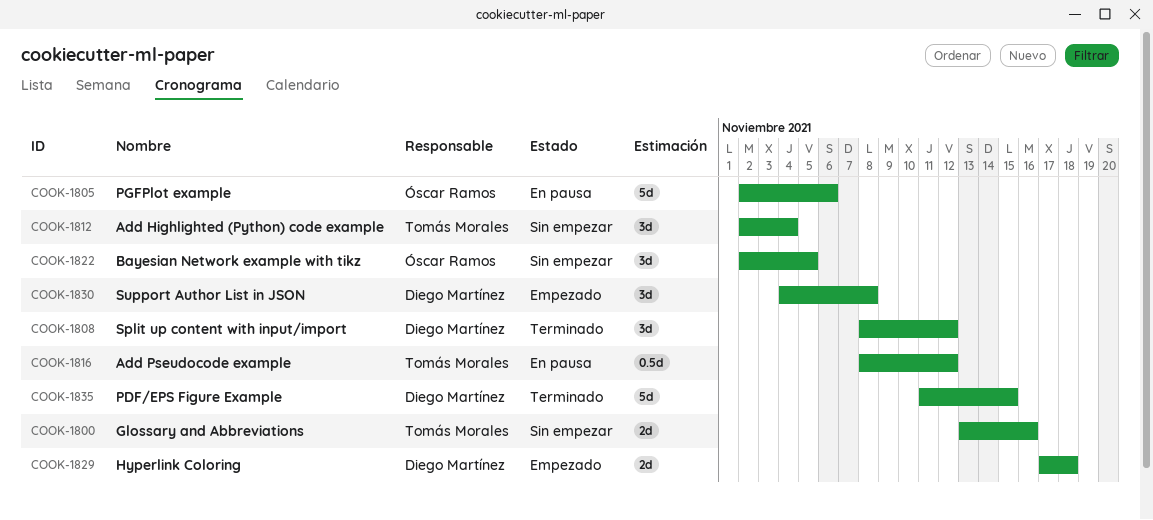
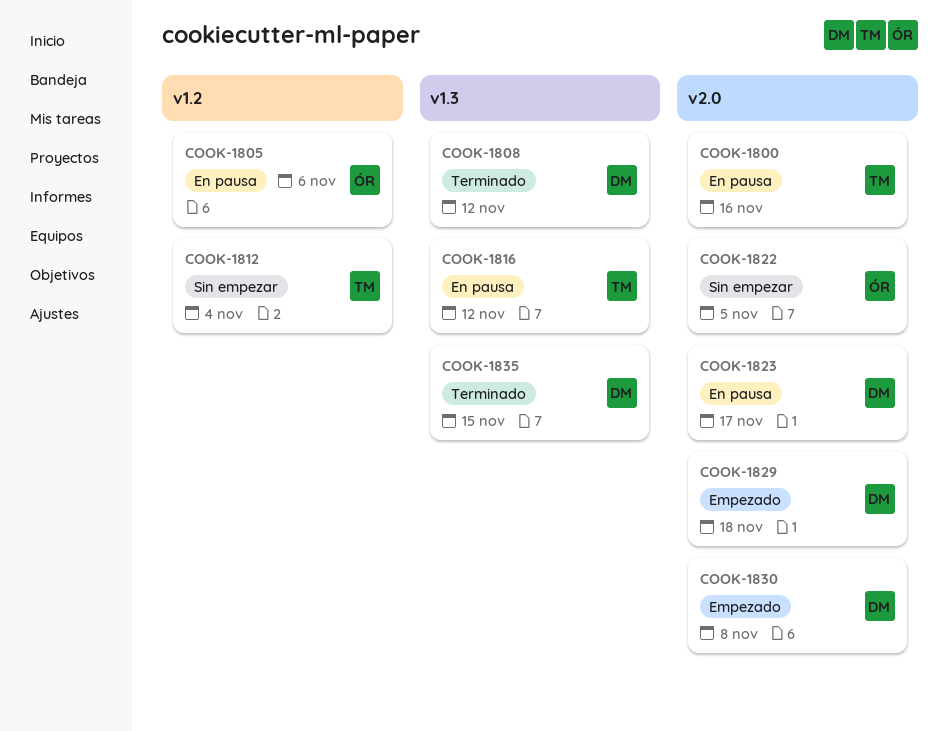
COOK-1800, status: Sin empezar -> En pausa
COOK-1823: none -> present

